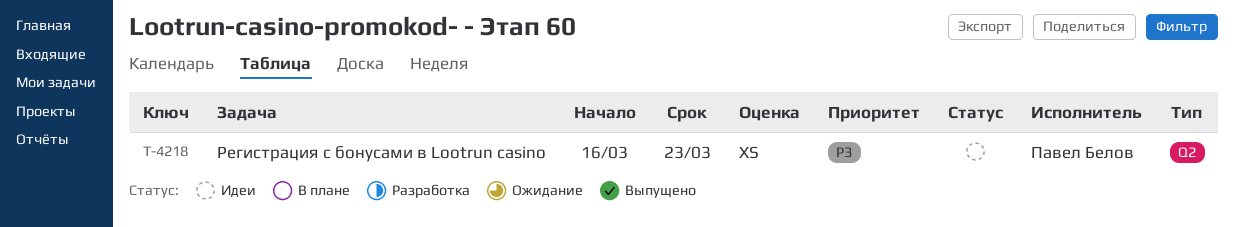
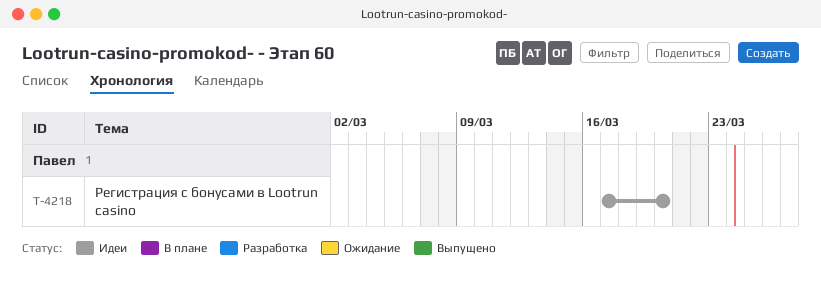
T-4218, start: Mar 16 -> Mar 17
T-4218, due: Mar 23 -> Mar 20

